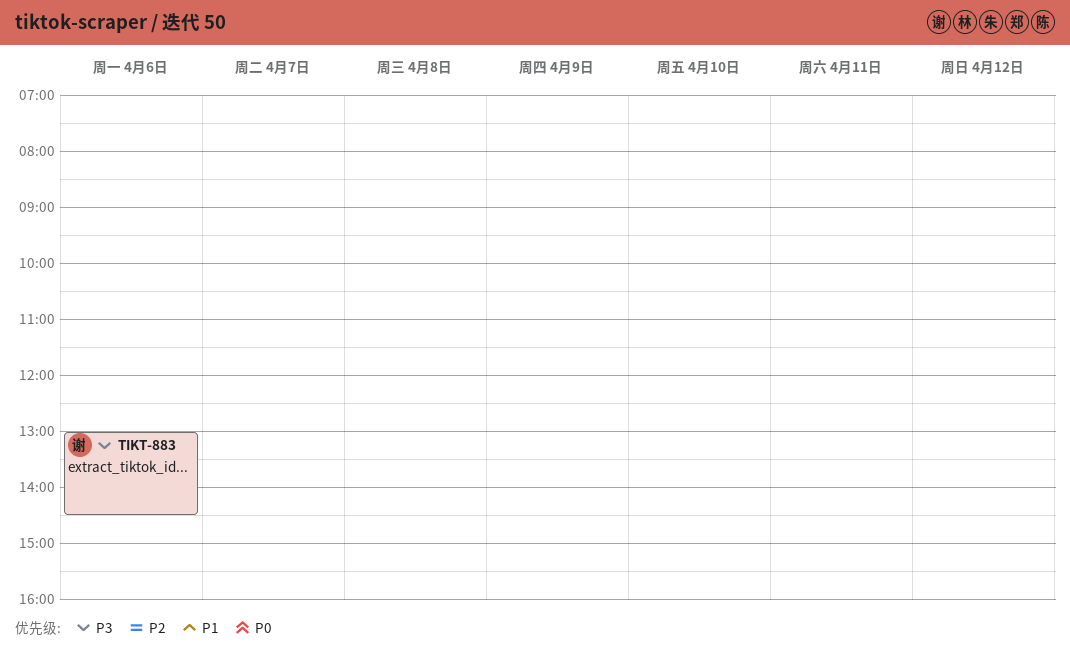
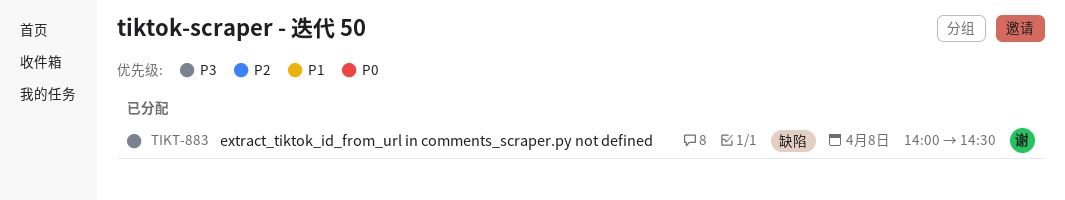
TIKT-883, day: Apr 6 -> Apr 8
TIKT-883, begins: 13:00 -> 14:00

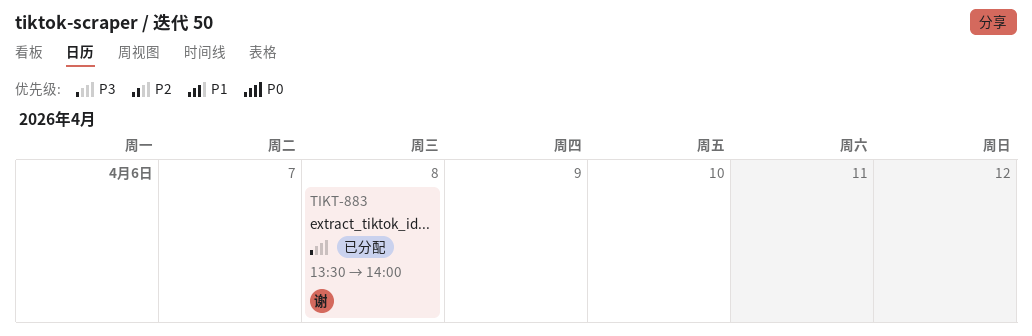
TIKT-883, begins: 14:00 -> 13:30
TIKT-883, ends: 14:30 -> 14:00

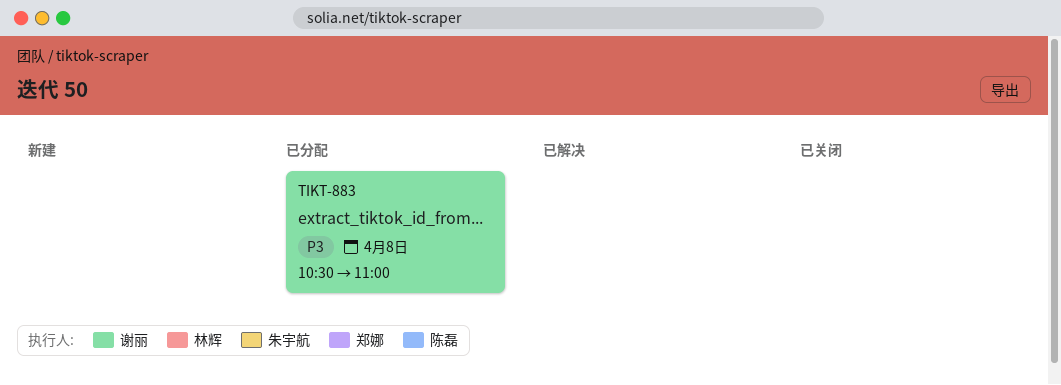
TIKT-883, begins: 13:30 -> 10:30
TIKT-883, ends: 14:00 -> 11:00

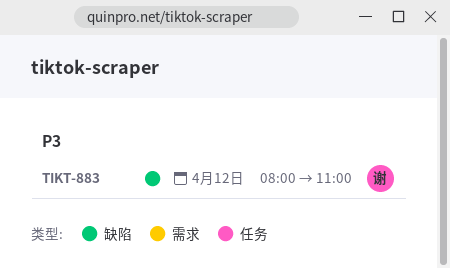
TIKT-883, day: Apr 8 -> Apr 12
TIKT-883, begins: 10:30 -> 08:00

